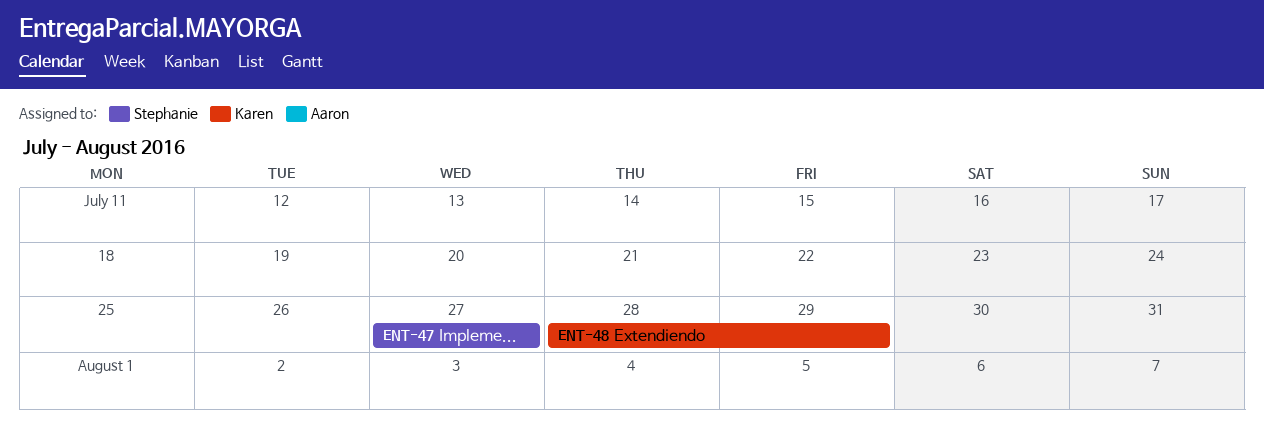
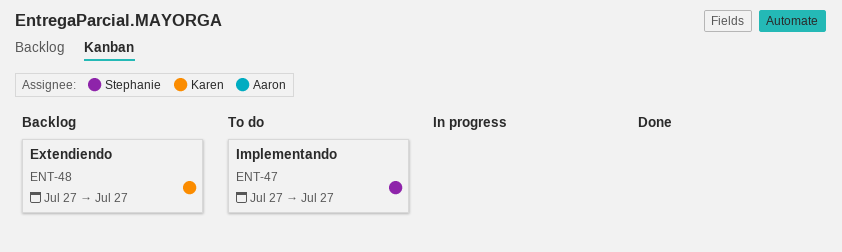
ENT-48, start: Jul 28 -> Jul 27
ENT-48, due: Jul 29 -> Jul 27

